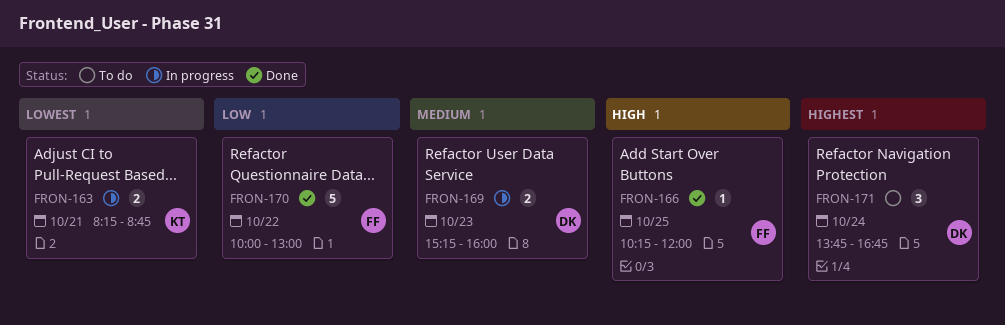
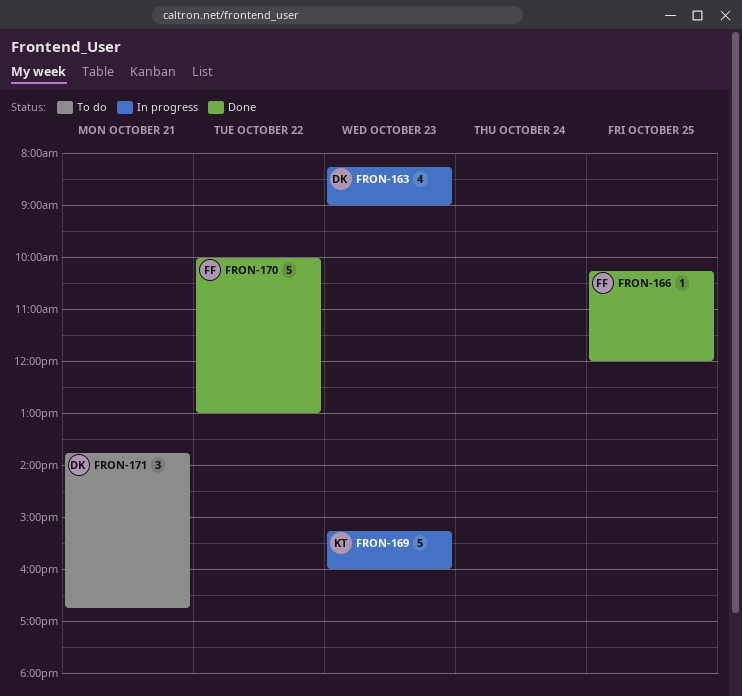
FRON-163, owner: KT -> DK
FRON-163, estimate: 2 -> 4
FRON-163, day: Oct 21 -> Oct 23
FRON-163, ends: 08:45 -> 09:00
FRON-169, owner: DK -> KT
FRON-169, estimate: 2 -> 5
FRON-171, day: Oct 24 -> Oct 21

